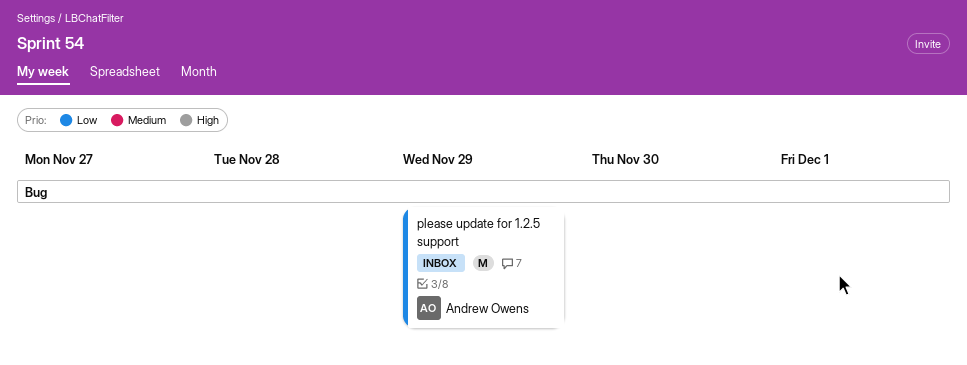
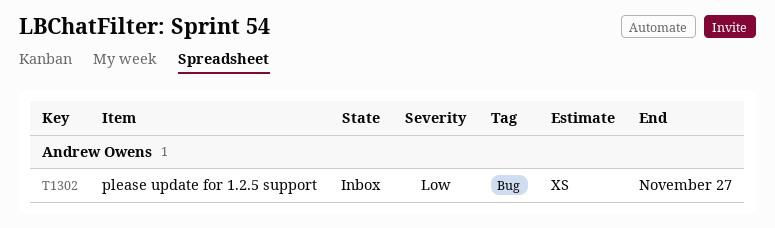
please update for 1.2.5 support, estimate: M -> XS
please update for 1.2.5 support, due: Nov 29 -> Nov 27

